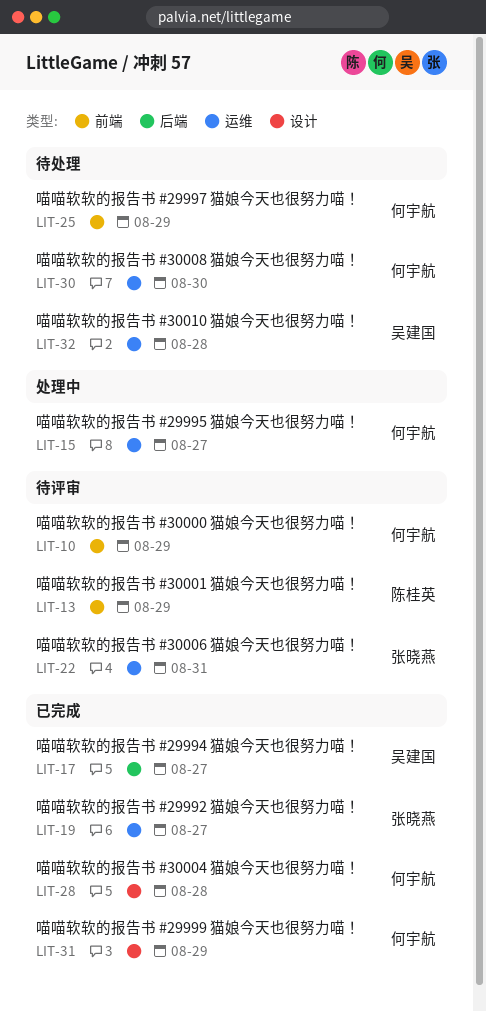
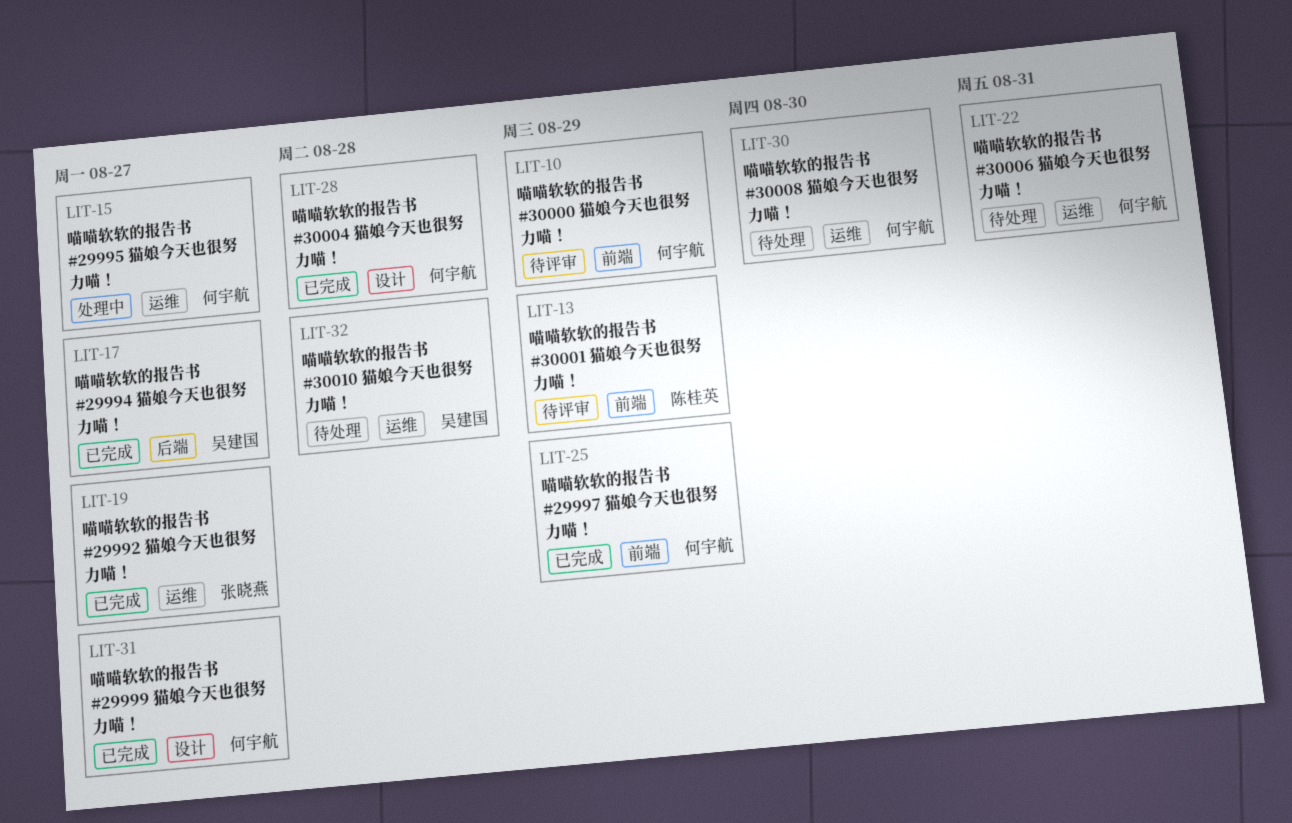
LIT-22, status: 待评审 -> 待处理
LIT-22, owner: 张晓燕 -> 何宇航
LIT-25, status: 待处理 -> 已完成
LIT-31, due: Aug 29 -> Aug 27

